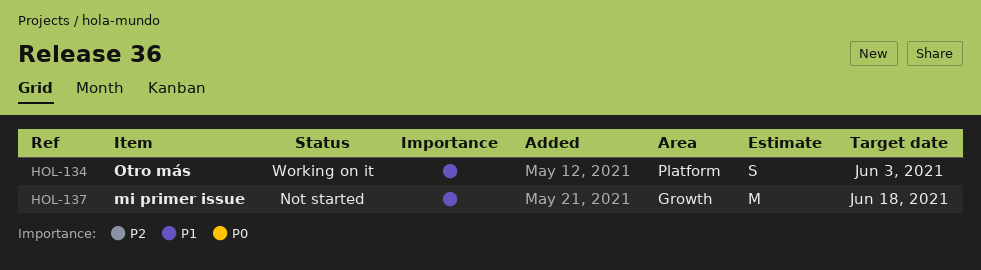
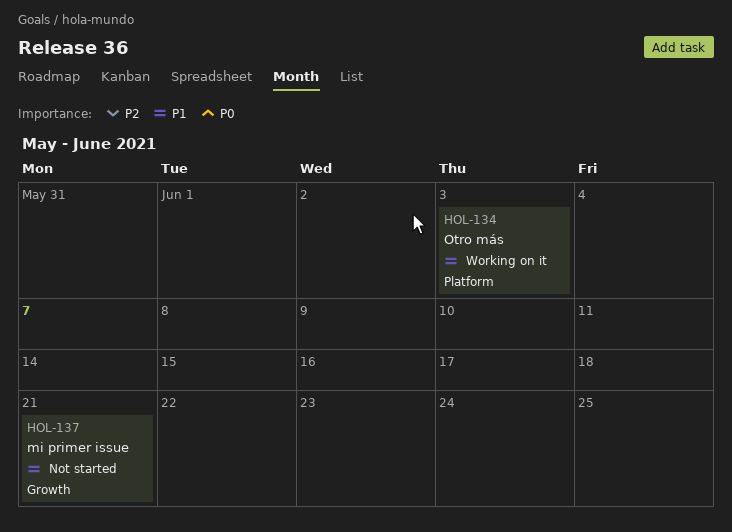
HOL-137, due: Jun 18 -> Jun 21

